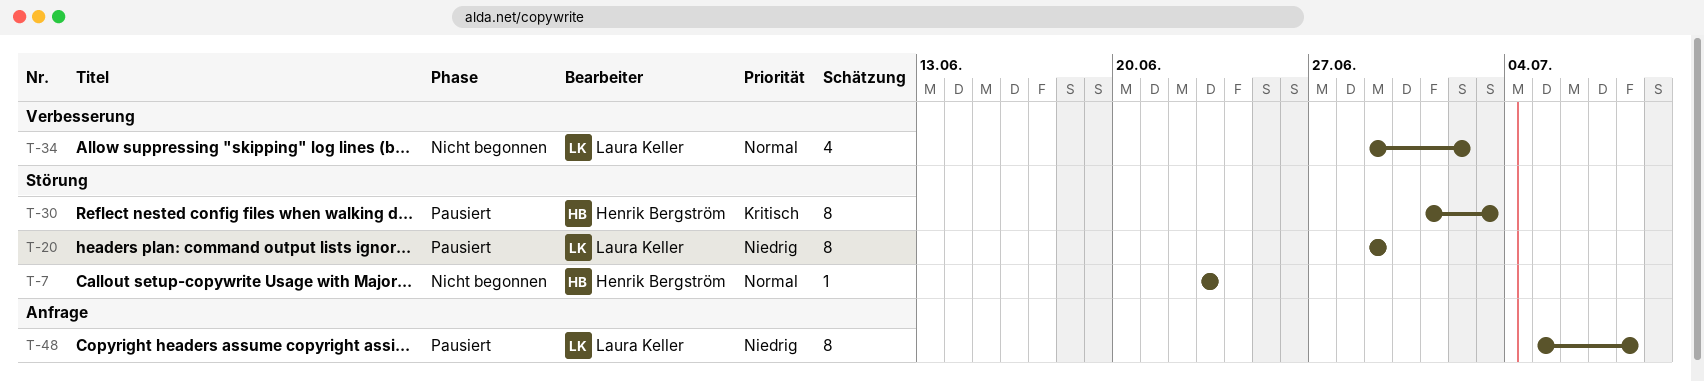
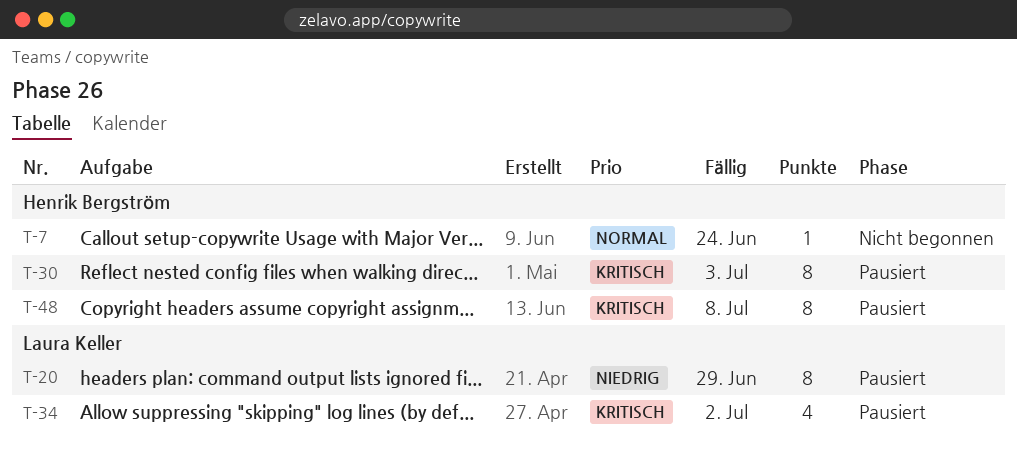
T-7, due: Jun 23 -> Jun 24
T-34, status: Nicht begonnen -> Pausiert
T-34, priority: Normal -> Kritisch
T-48, owner: Laura Keller -> Henrik Bergström
T-48, priority: Niedrig -> Kritisch

